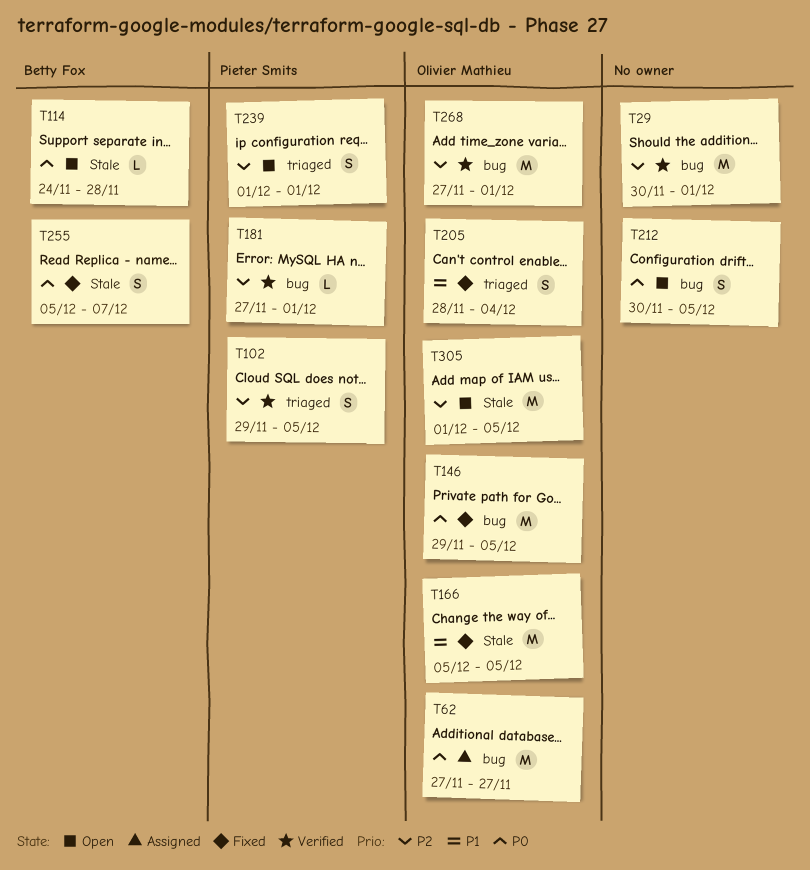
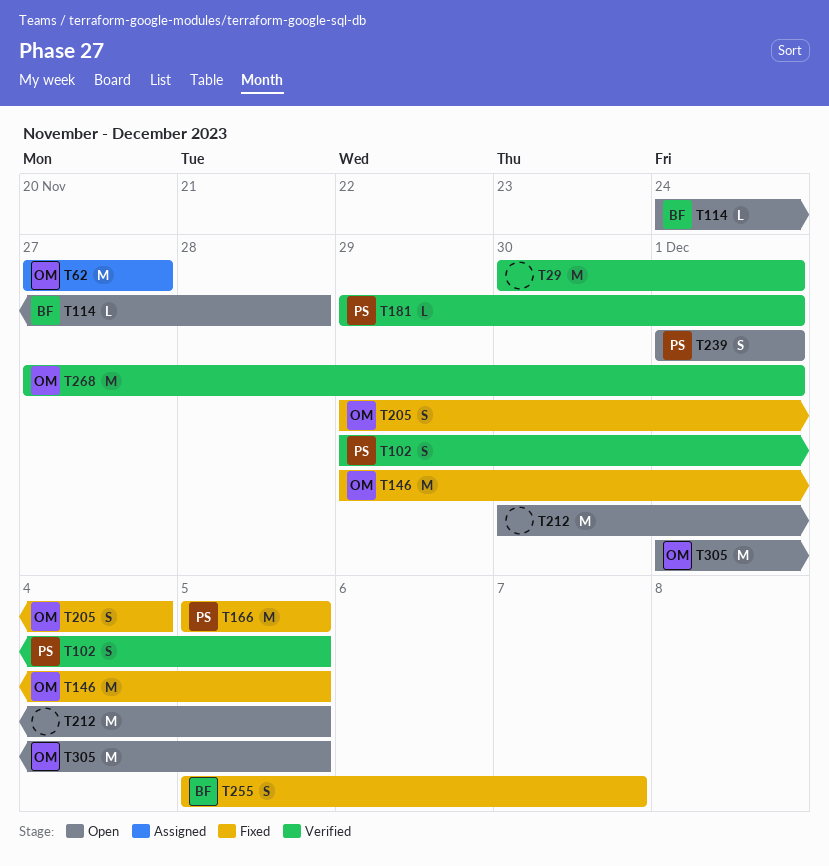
T166, owner: Olivier Mathieu -> Pieter Smits
T181, start: Nov 27 -> Nov 29
T205, start: Nov 28 -> Nov 29
T212, estimate: S -> M

